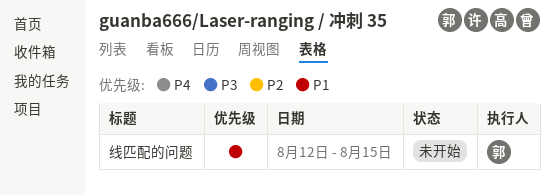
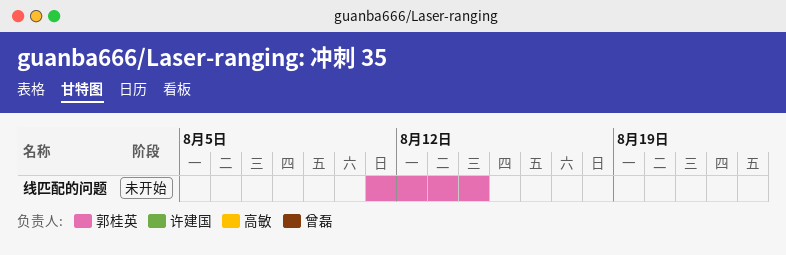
线匹配的问题, start: Aug 12 -> Aug 11
线匹配的问题, due: Aug 15 -> Aug 14

